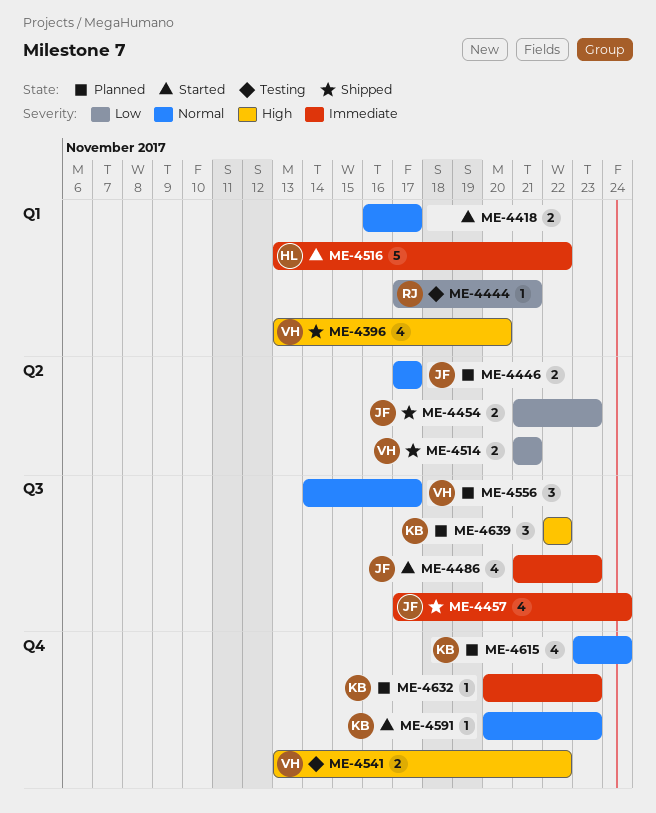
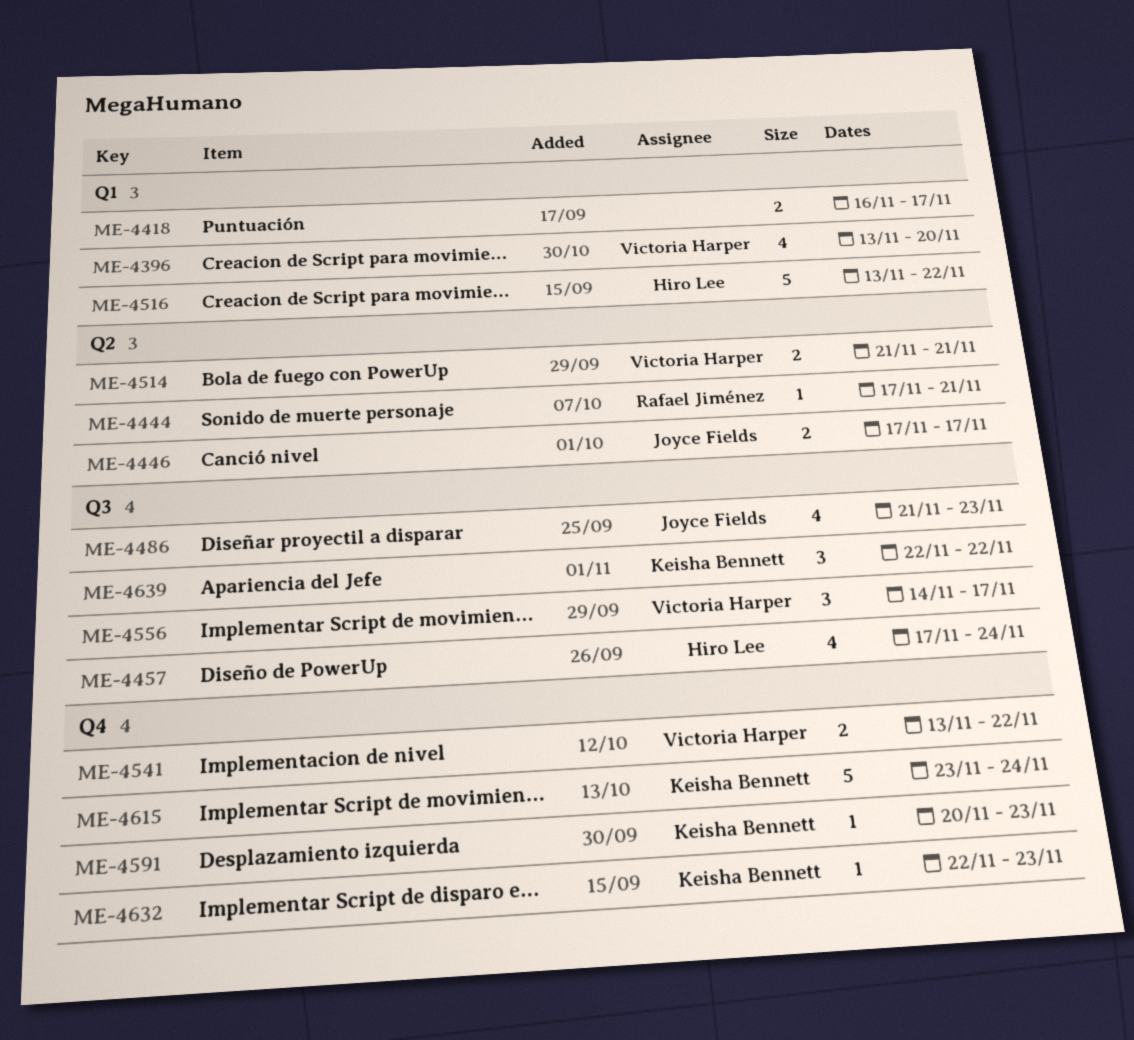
ME-4444, label: Q1 -> Q2
ME-4454: present -> none
ME-4457, owner: Joyce Fields -> Hiro Lee
ME-4615, estimate: 4 -> 5
ME-4632, start: Nov 20 -> Nov 22

